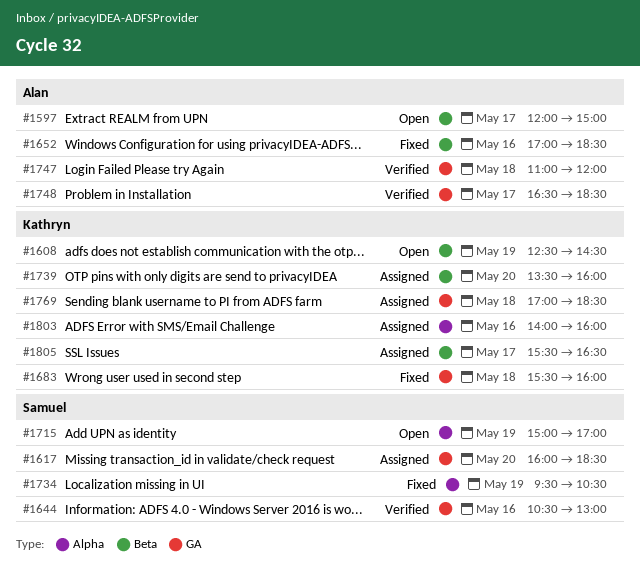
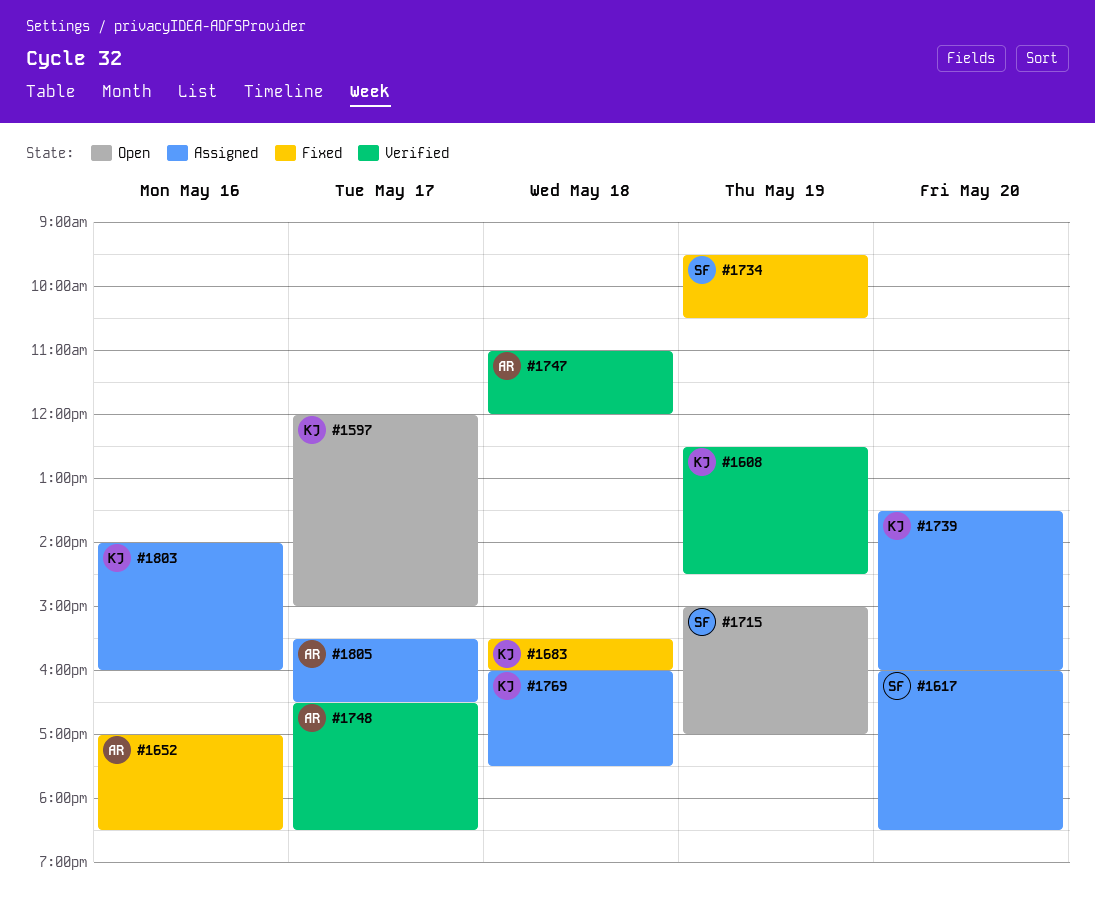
#1597, owner: Alan -> Kathryn
#1608, status: Open -> Verified
#1644: present -> none
#1769, begins: 17:00 -> 16:00
#1769, ends: 18:30 -> 17:30
#1805, owner: Kathryn -> Alan

